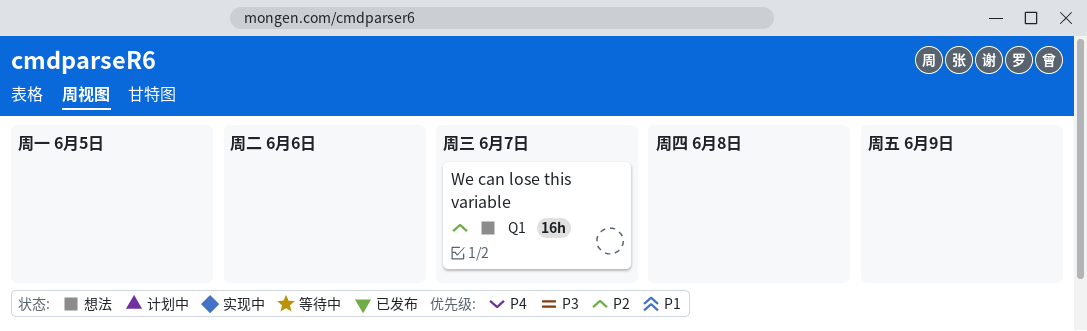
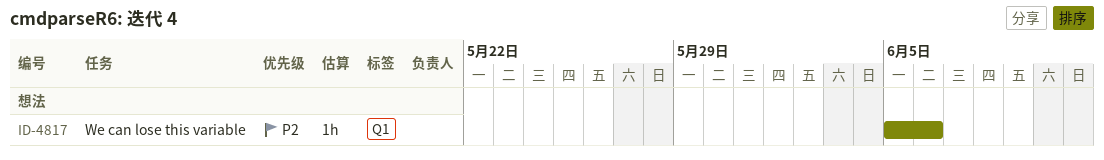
We can lose this variable, estimate: 16h -> 1h
We can lose this variable, due: Jun 7 -> Jun 6

